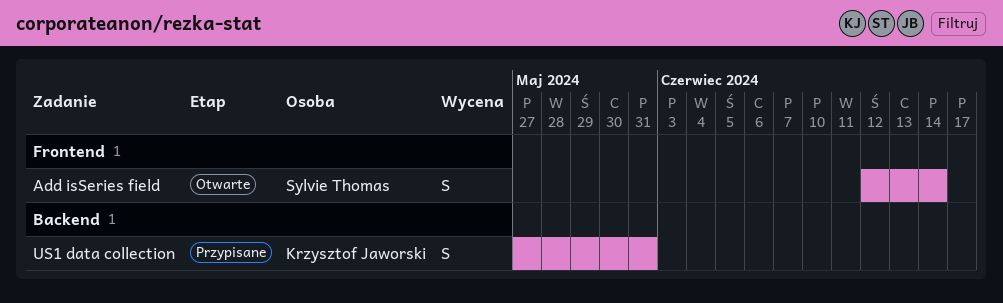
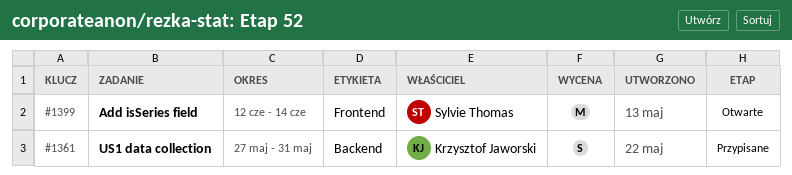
Add isSeries field, estimate: S -> M

